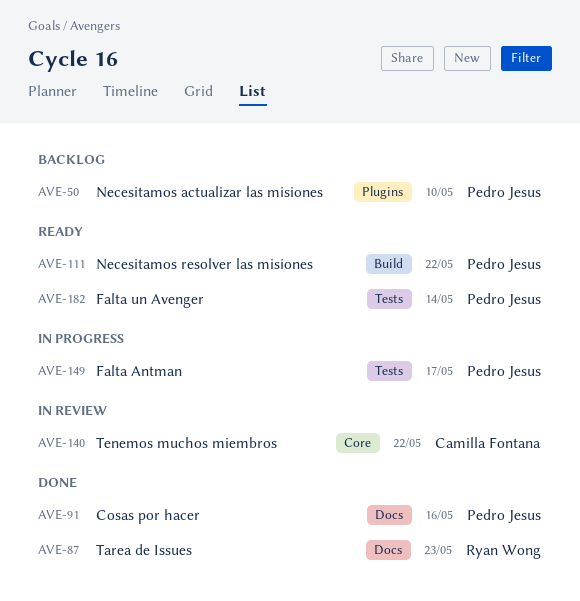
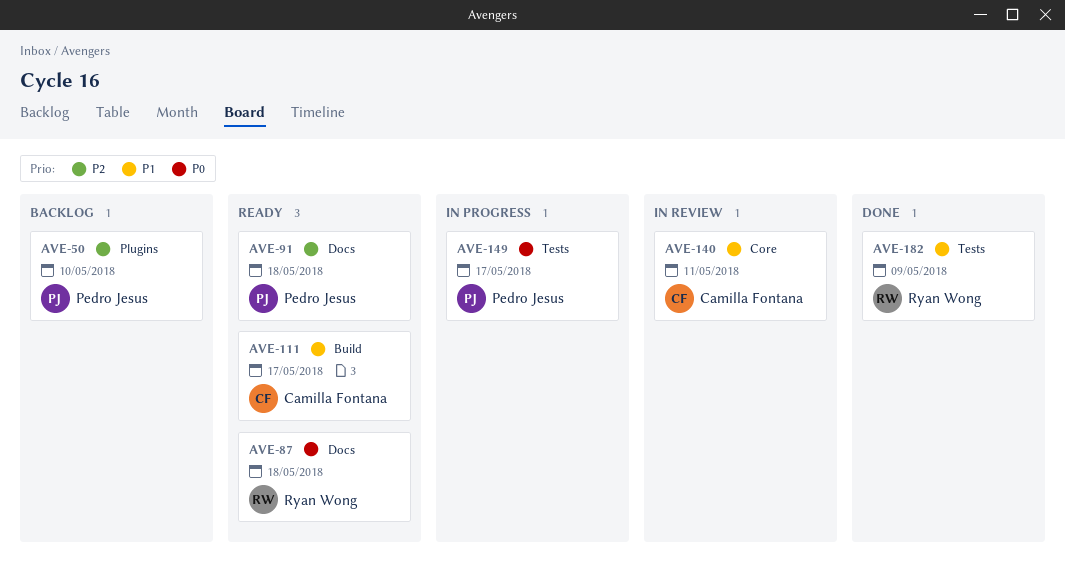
AVE-87, status: Done -> Ready
AVE-87, due: May 23 -> May 18
AVE-91, status: Done -> Ready
AVE-91, due: May 16 -> May 18
AVE-111, owner: Pedro Jesus -> Camilla Fontana
AVE-111, due: May 22 -> May 17
AVE-140, due: May 22 -> May 11
AVE-182, status: Ready -> Done
AVE-182, owner: Pedro Jesus -> Ryan Wong
AVE-182, due: May 14 -> May 9

